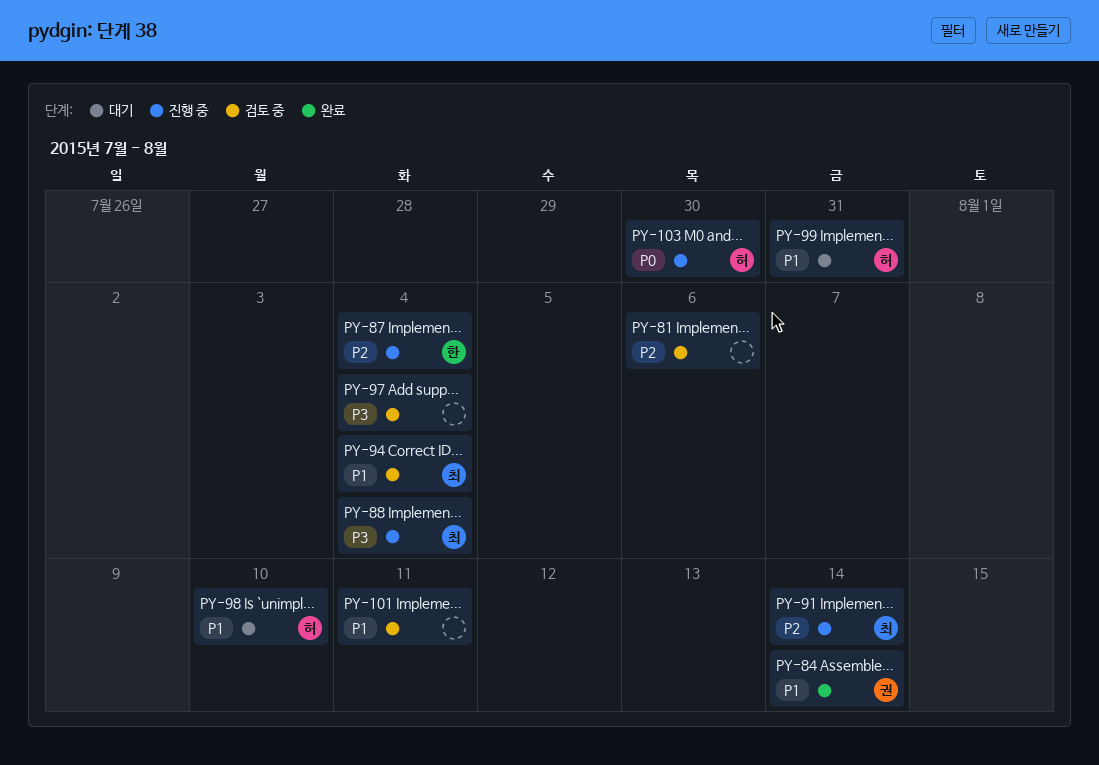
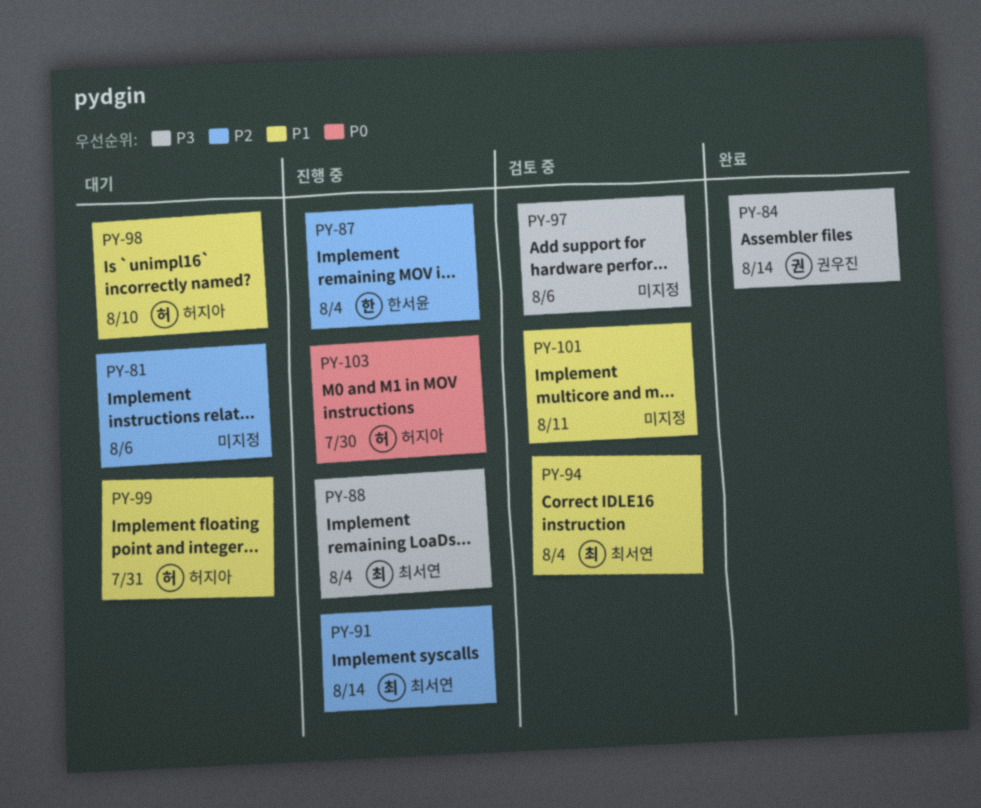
PY-81, status: 검토 중 -> 대기
PY-84, priority: P1 -> P3
PY-97, due: Aug 4 -> Aug 6

